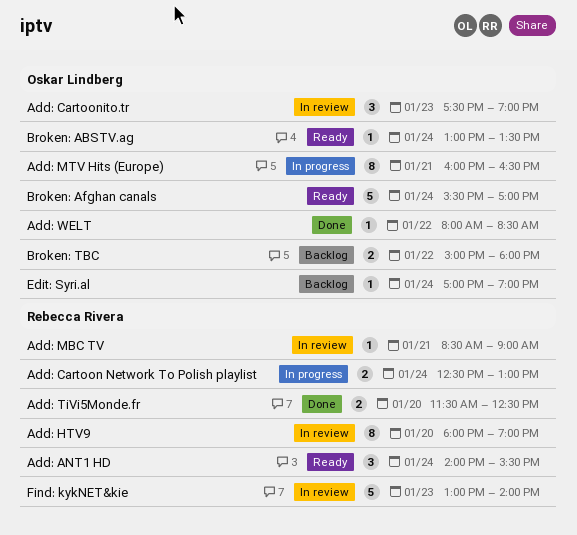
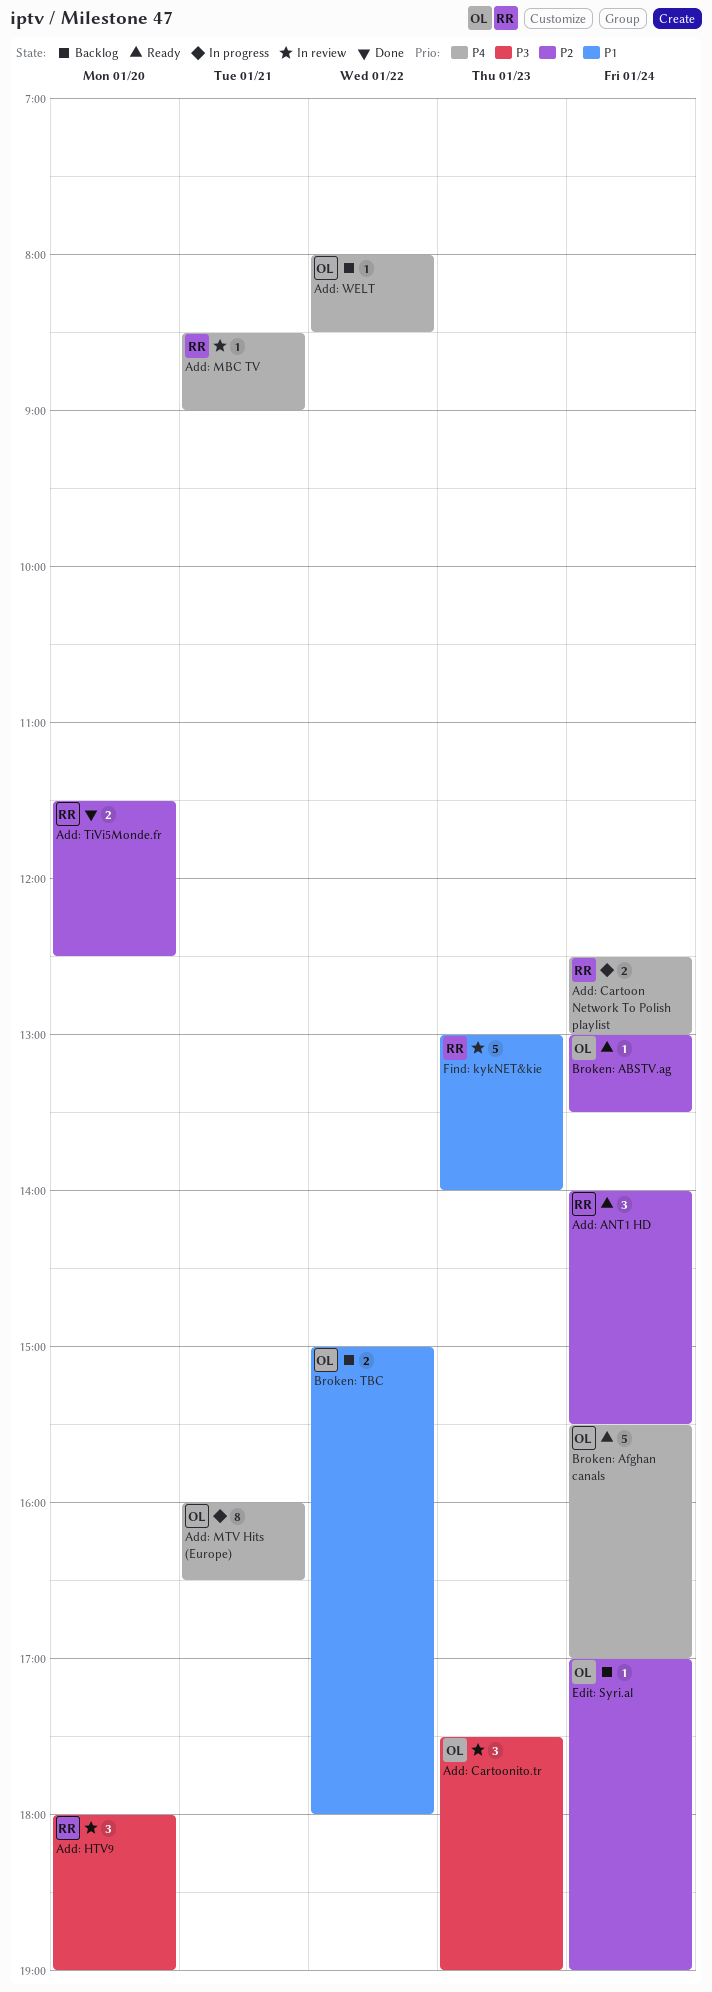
Add: HTV9, estimate: 8 -> 3
Add: WELT, status: Done -> Backlog

